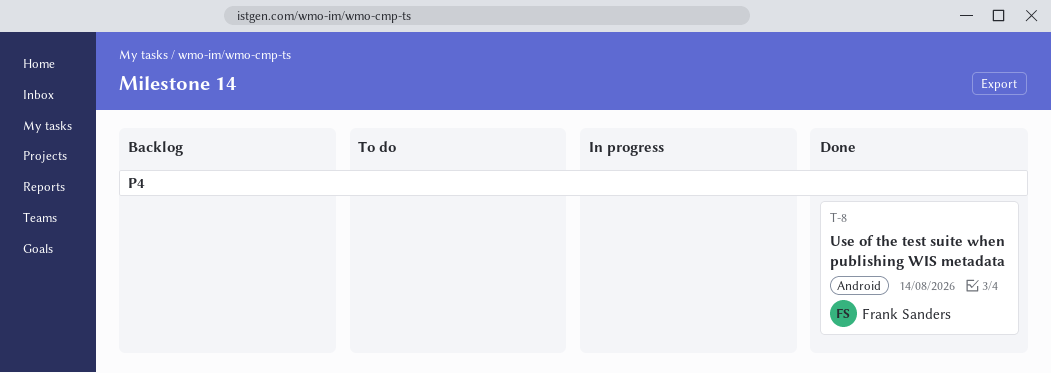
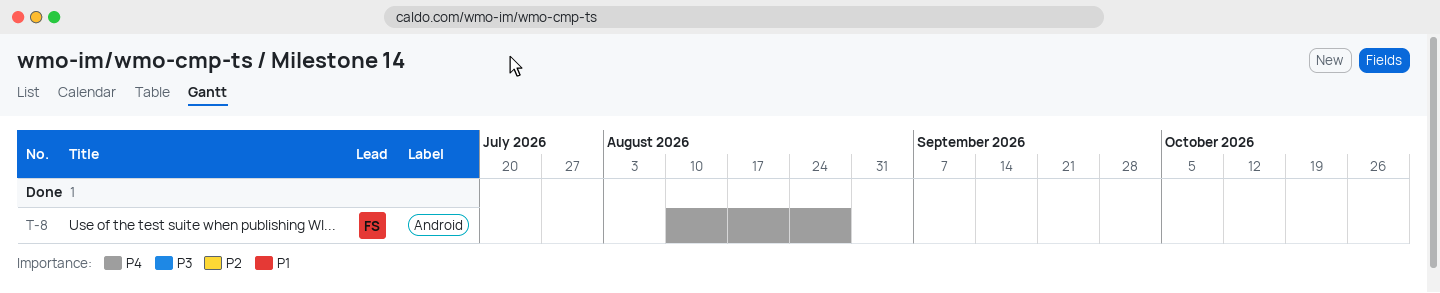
T-8, due: Aug 14 -> Aug 28

